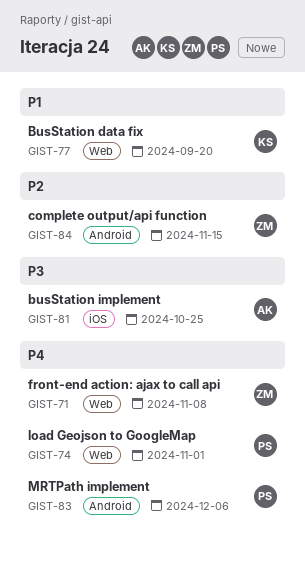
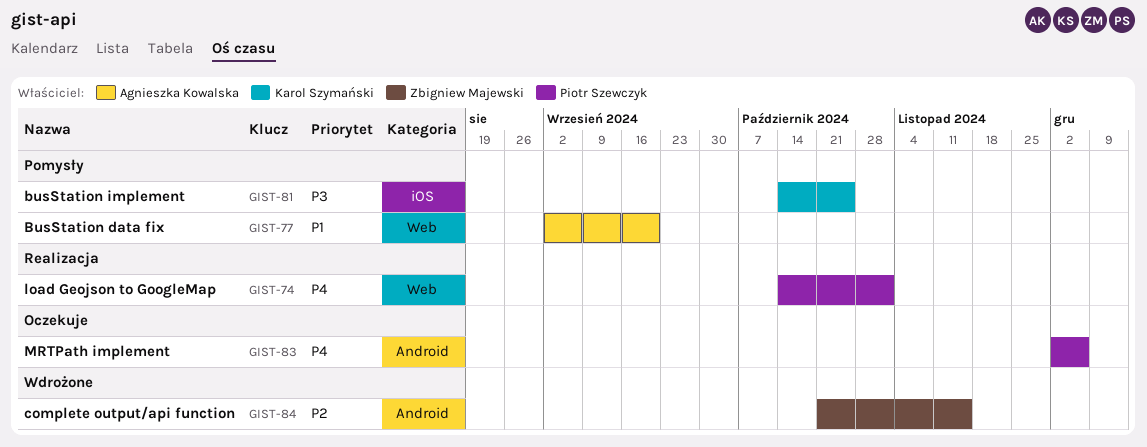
GIST-71: present -> none
GIST-77, owner: Karol Szymański -> Agnieszka Kowalska
GIST-81, owner: Agnieszka Kowalska -> Karol Szymański

